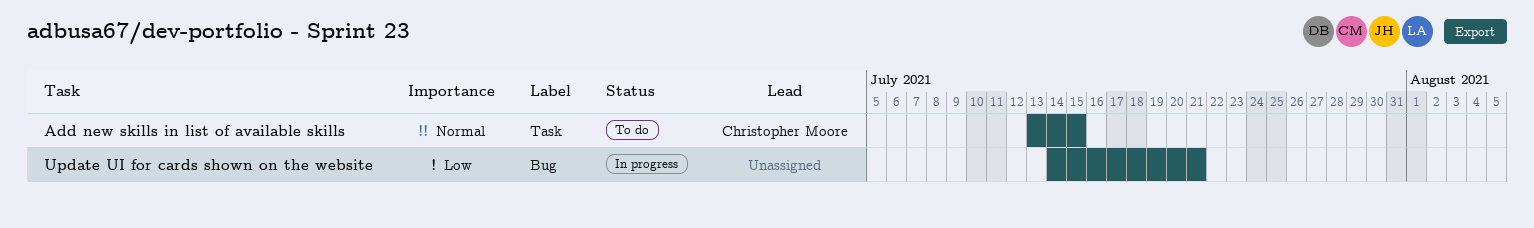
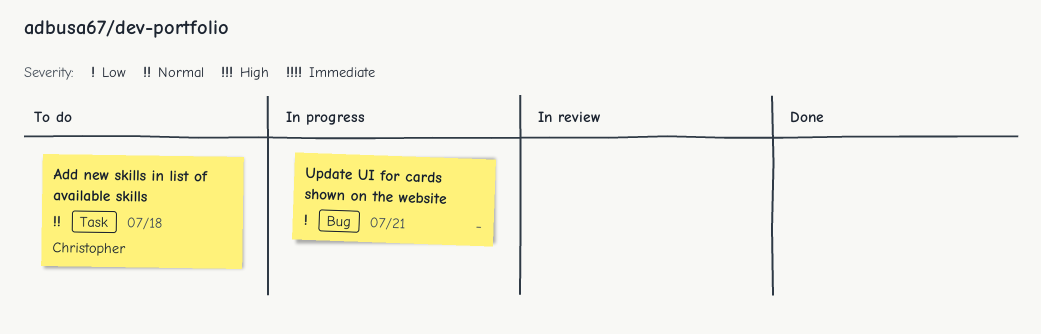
Add new skills in list of available skills, due: Jul 15 -> Jul 18

